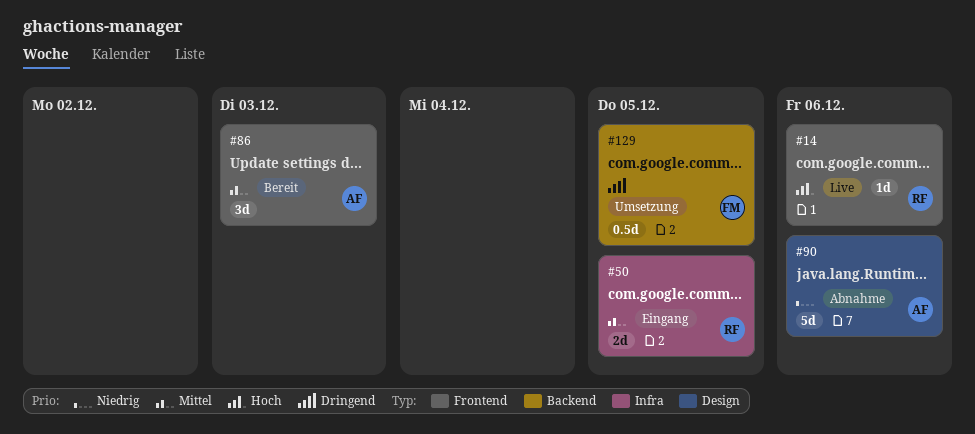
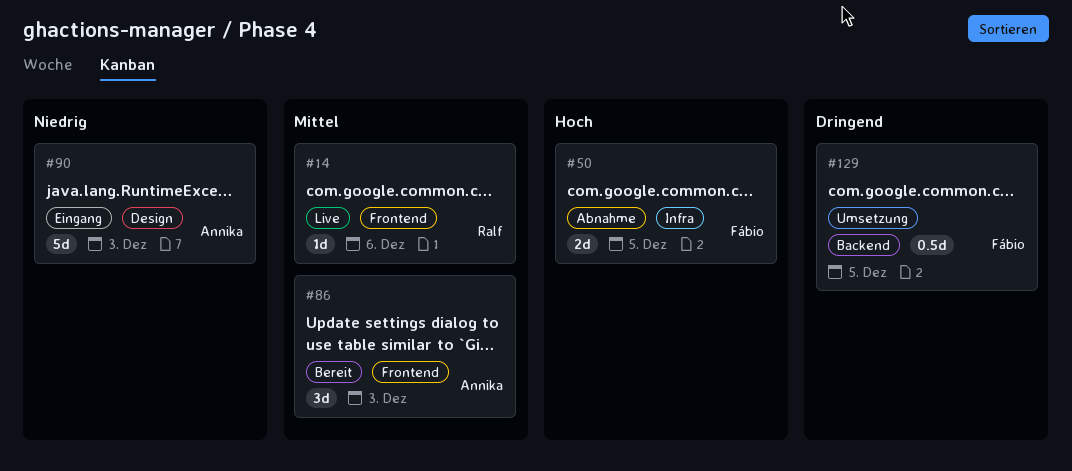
#14, priority: Hoch -> Mittel
#50, status: Eingang -> Abnahme
#50, owner: Ralf -> Fábio
#50, priority: Mittel -> Hoch
#90, status: Abnahme -> Eingang
#90, due: Dec 6 -> Dec 3

